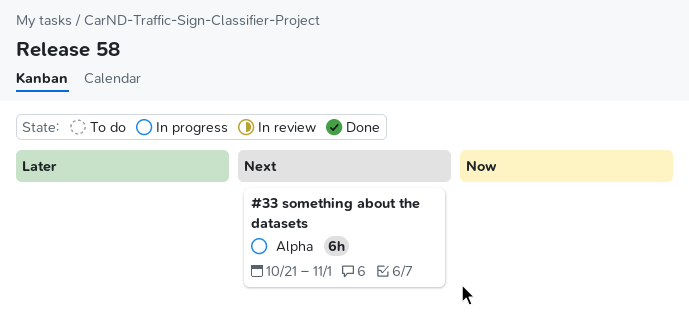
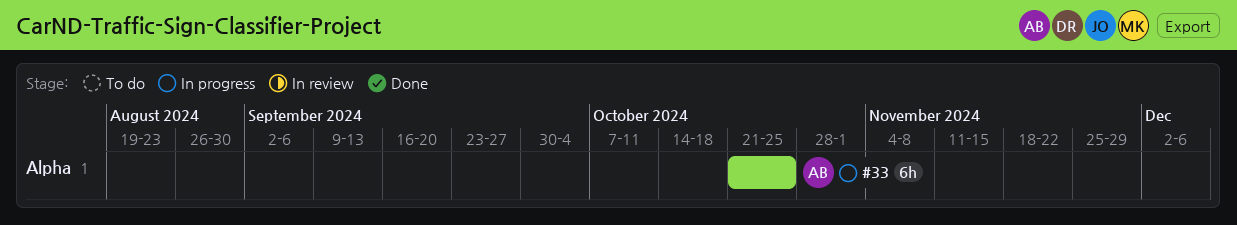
#33, due: Nov 1 -> Oct 25

